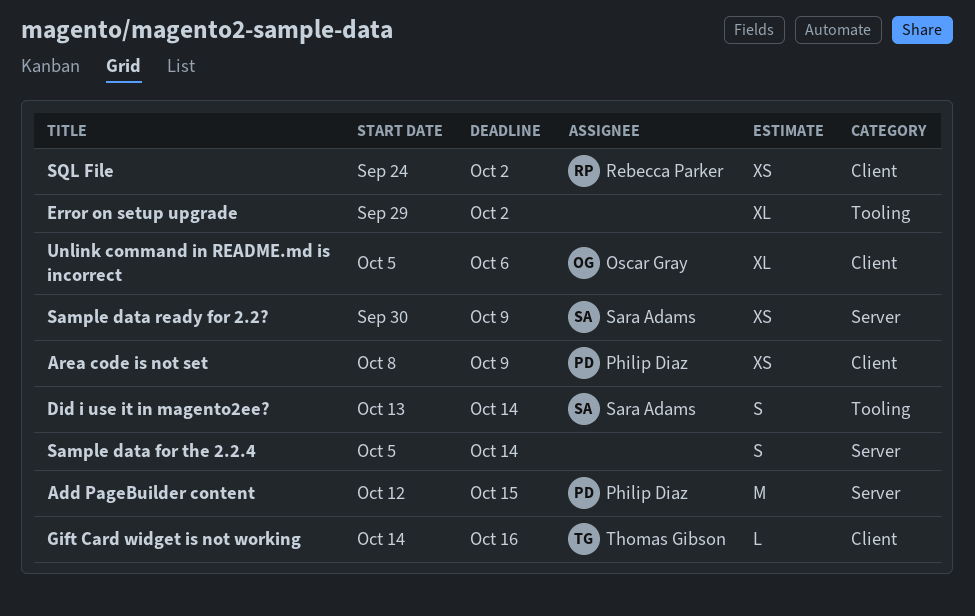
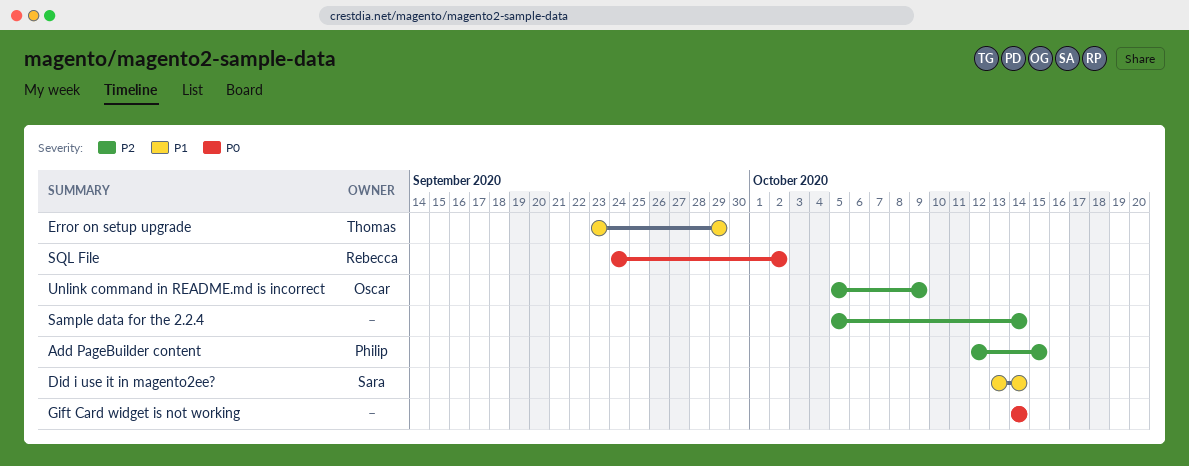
Area code is not set: present -> none
Error on setup upgrade, owner: none -> Thomas Gibson
Error on setup upgrade, start: Sep 29 -> Sep 23
Error on setup upgrade, due: Oct 2 -> Sep 29
Gift Card widget is not working, owner: Thomas Gibson -> none
Gift Card widget is not working, due: Oct 16 -> Oct 14
Sample data ready for 2.2?: present -> none
Unlink command in README.md is incorrect, due: Oct 6 -> Oct 9

